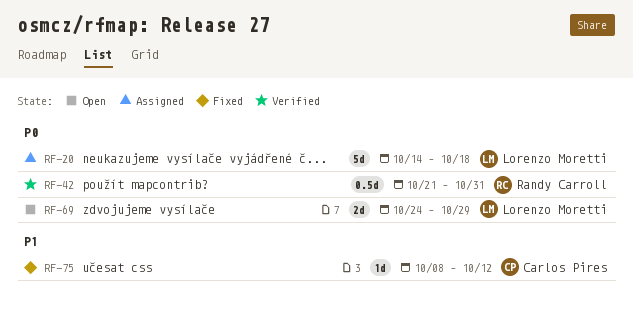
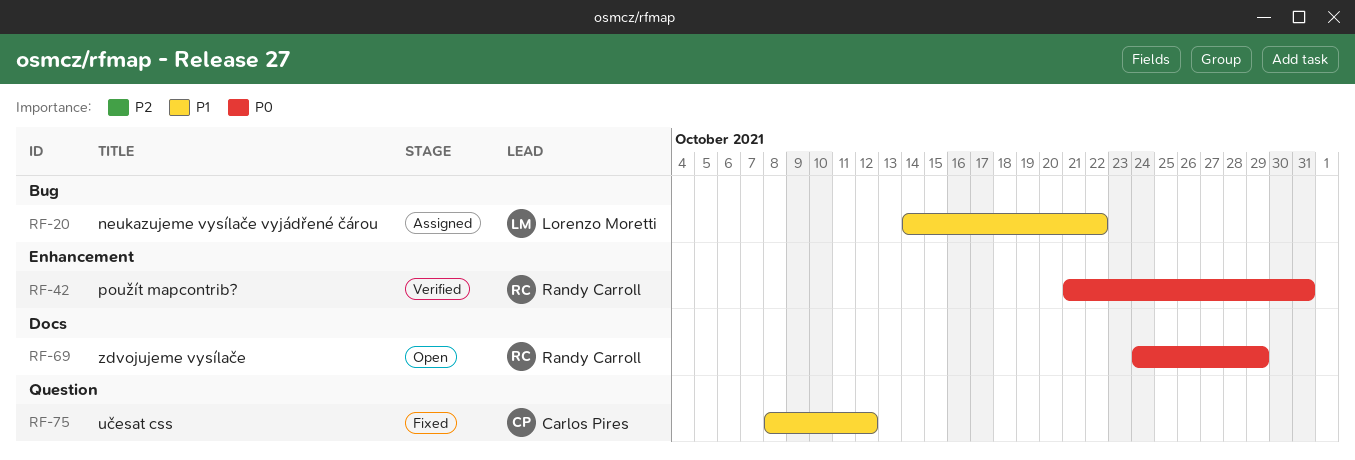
RF-20, priority: P0 -> P1
RF-20, due: Oct 18 -> Oct 22
RF-69, owner: Lorenzo Moretti -> Randy Carroll

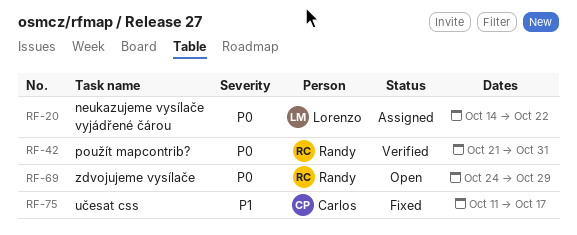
RF-20, priority: P1 -> P0
RF-75, start: Oct 8 -> Oct 11
RF-75, due: Oct 12 -> Oct 17

